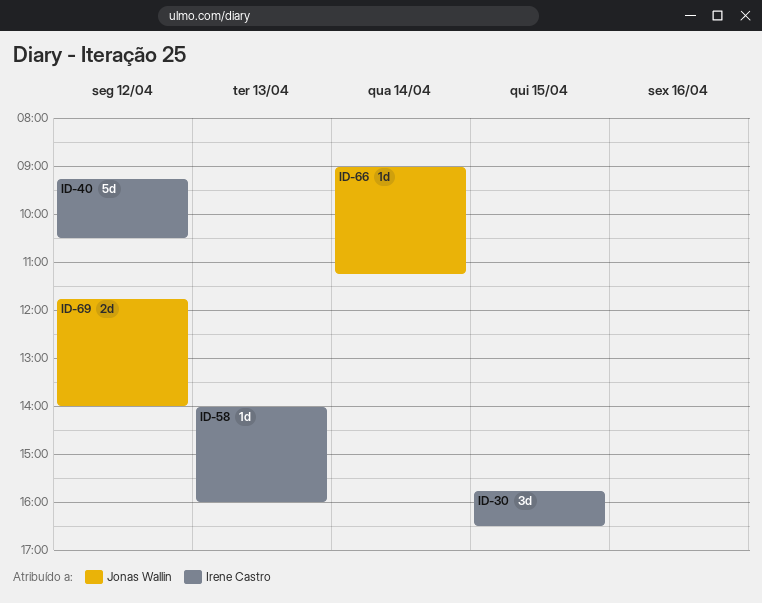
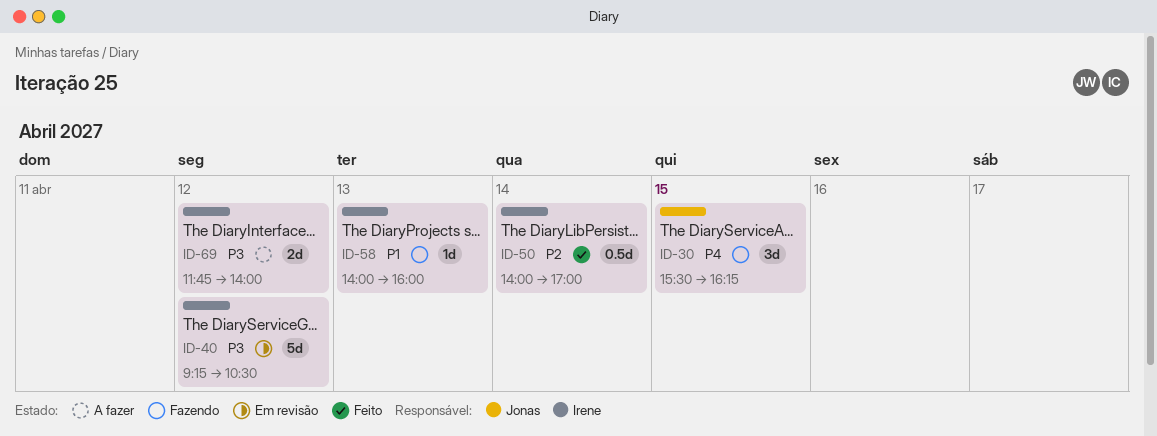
ID-30, owner: Irene Castro -> Jonas Wallin
ID-30, begins: 15:45 -> 15:30
ID-30, ends: 16:30 -> 16:15
ID-50: none -> present
ID-66: present -> none
ID-69, owner: Jonas Wallin -> Irene Castro

